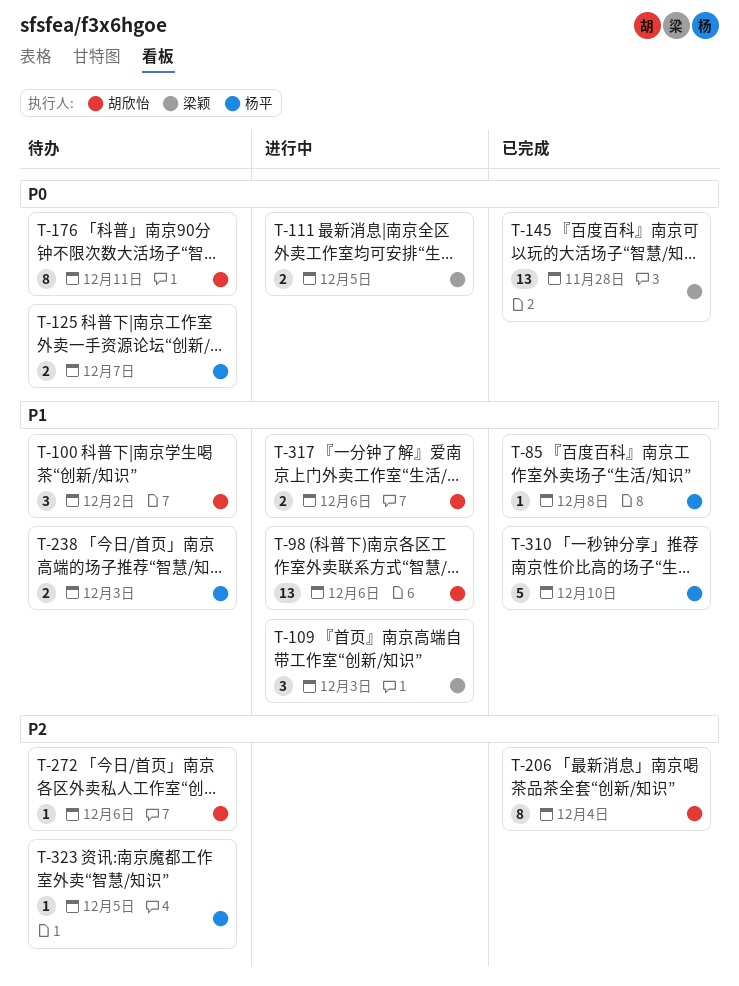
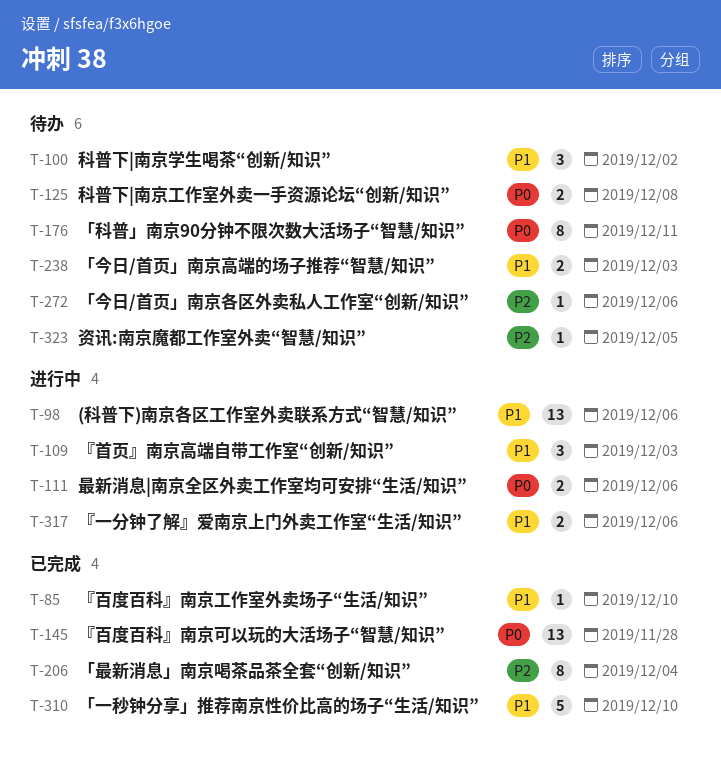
T-85, due: Dec 8 -> Dec 10
T-111, due: Dec 5 -> Dec 6
T-125, due: Dec 7 -> Dec 8

